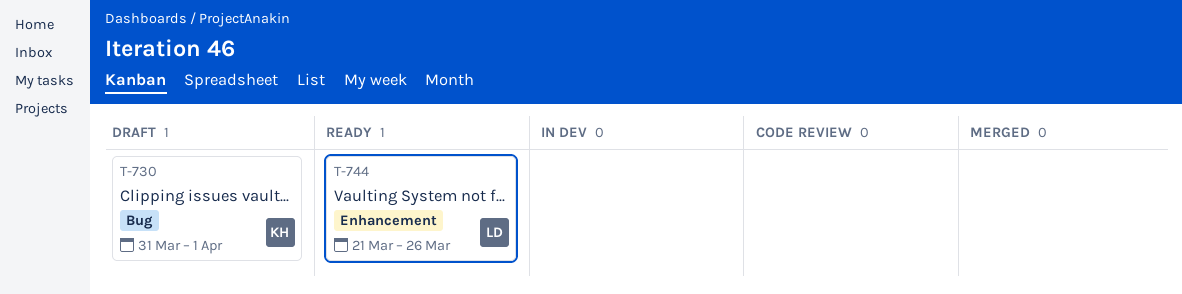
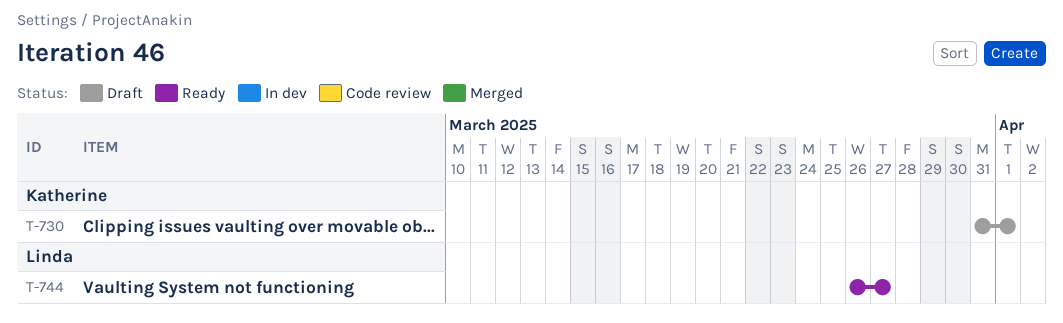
T-744, start: Mar 21 -> Mar 26
T-744, due: Mar 26 -> Mar 27

